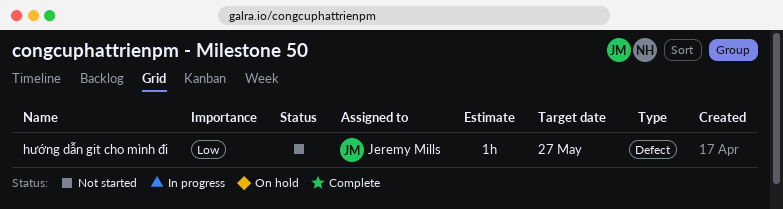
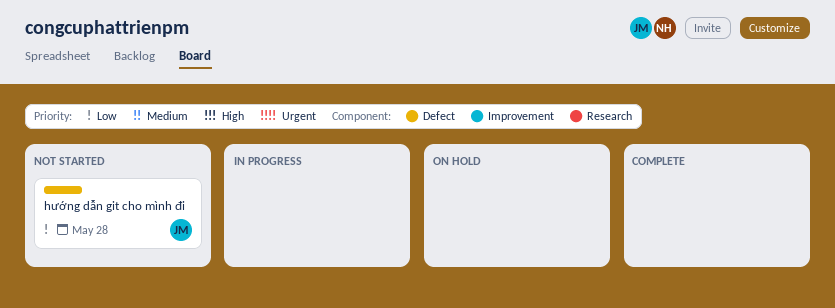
hướng dẫn git cho mình đi, due: May 27 -> May 28

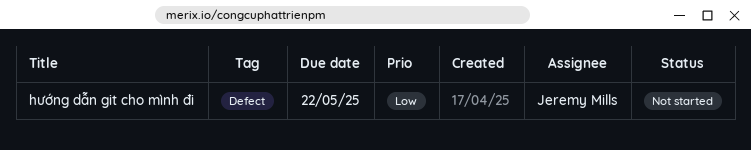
hướng dẫn git cho mình đi, due: May 28 -> May 22

